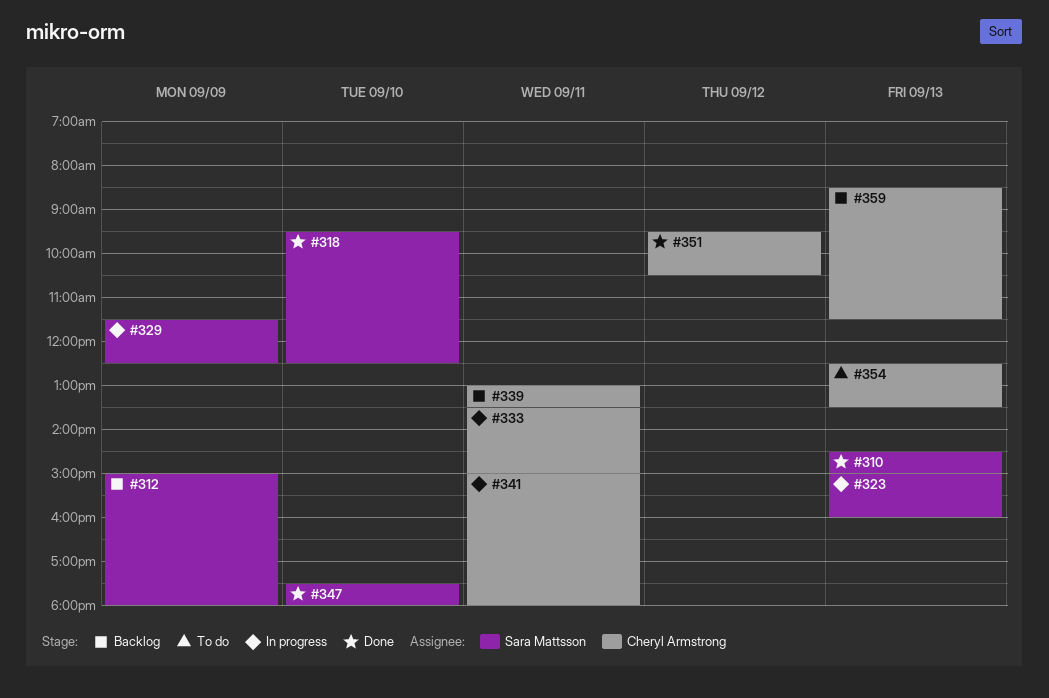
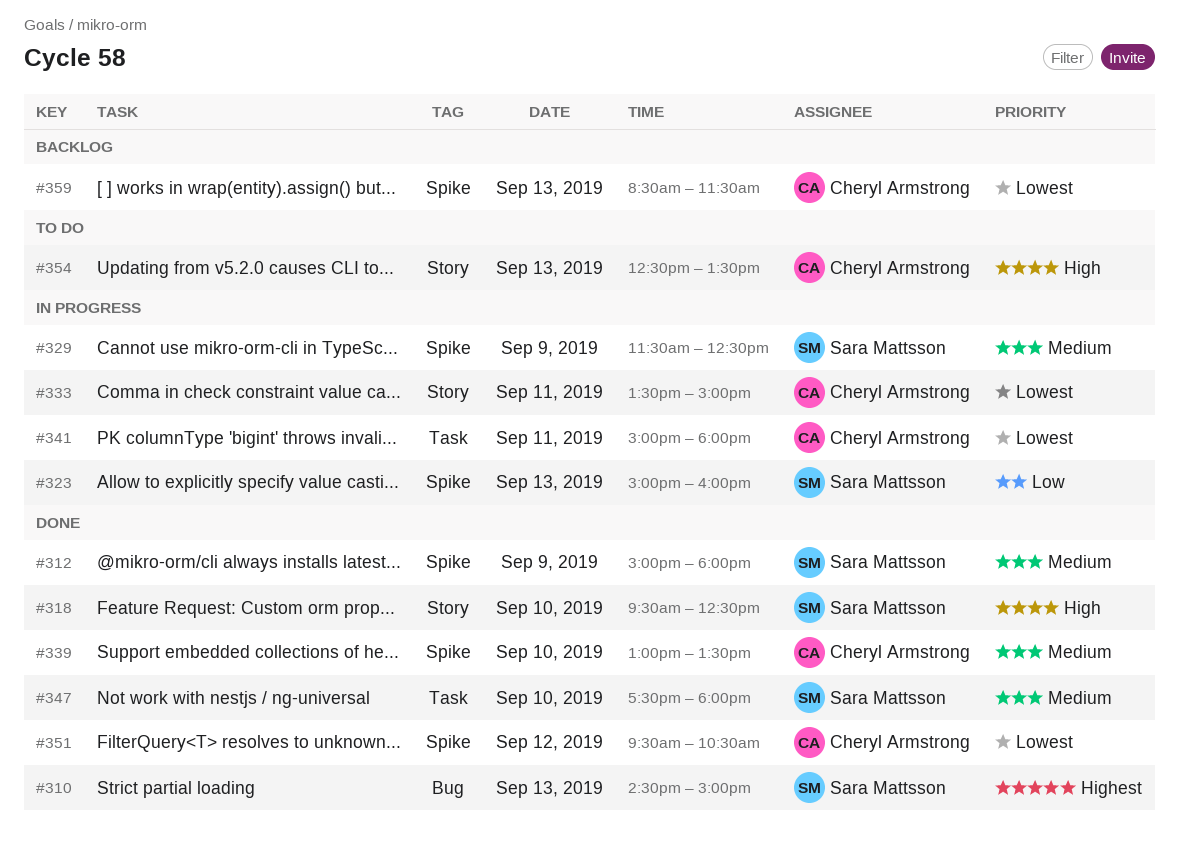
#312, status: Backlog -> Done
#339, status: Backlog -> Done
#339, day: Sep 11 -> Sep 10

